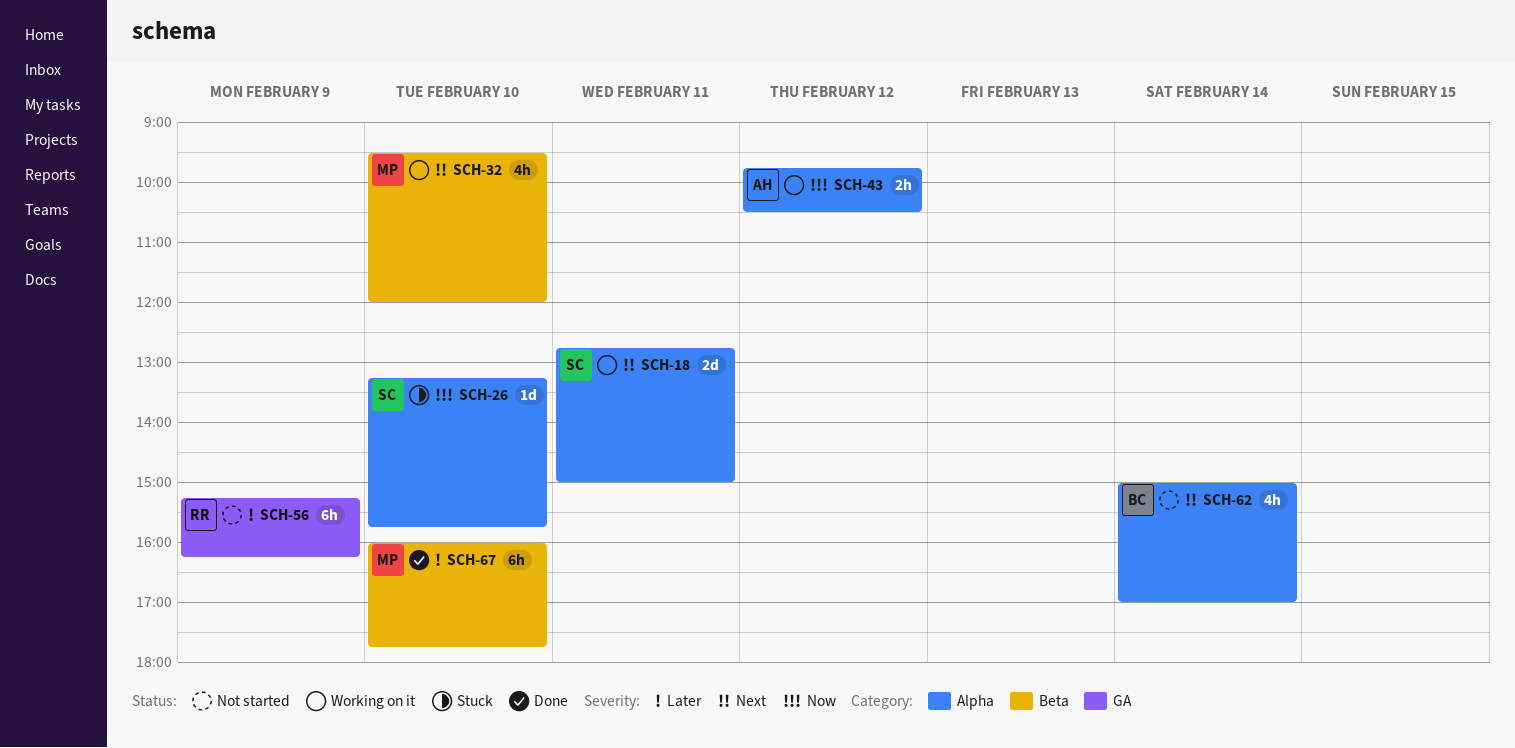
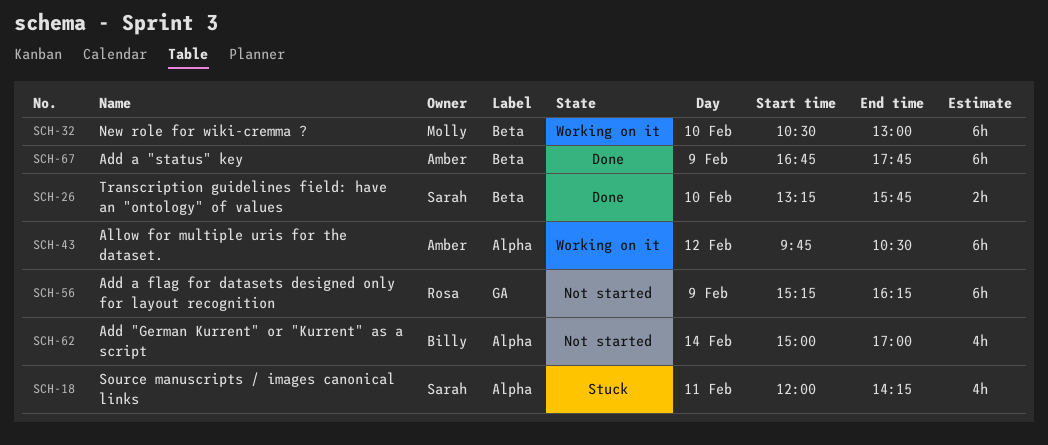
SCH-18, status: Working on it -> Stuck
SCH-18, estimate: 2d -> 4h
SCH-18, begins: 12:45 -> 12:00
SCH-18, ends: 15:00 -> 14:15
SCH-26, status: Stuck -> Done
SCH-26, label: Alpha -> Beta
SCH-26, estimate: 1d -> 2h
SCH-32, estimate: 4h -> 6h
SCH-32, begins: 09:30 -> 10:30
SCH-32, ends: 12:00 -> 13:00
SCH-43, estimate: 2h -> 6h
SCH-67, owner: Molly -> Amber
SCH-67, day: Feb 10 -> Feb 9
SCH-67, begins: 16:00 -> 16:45

